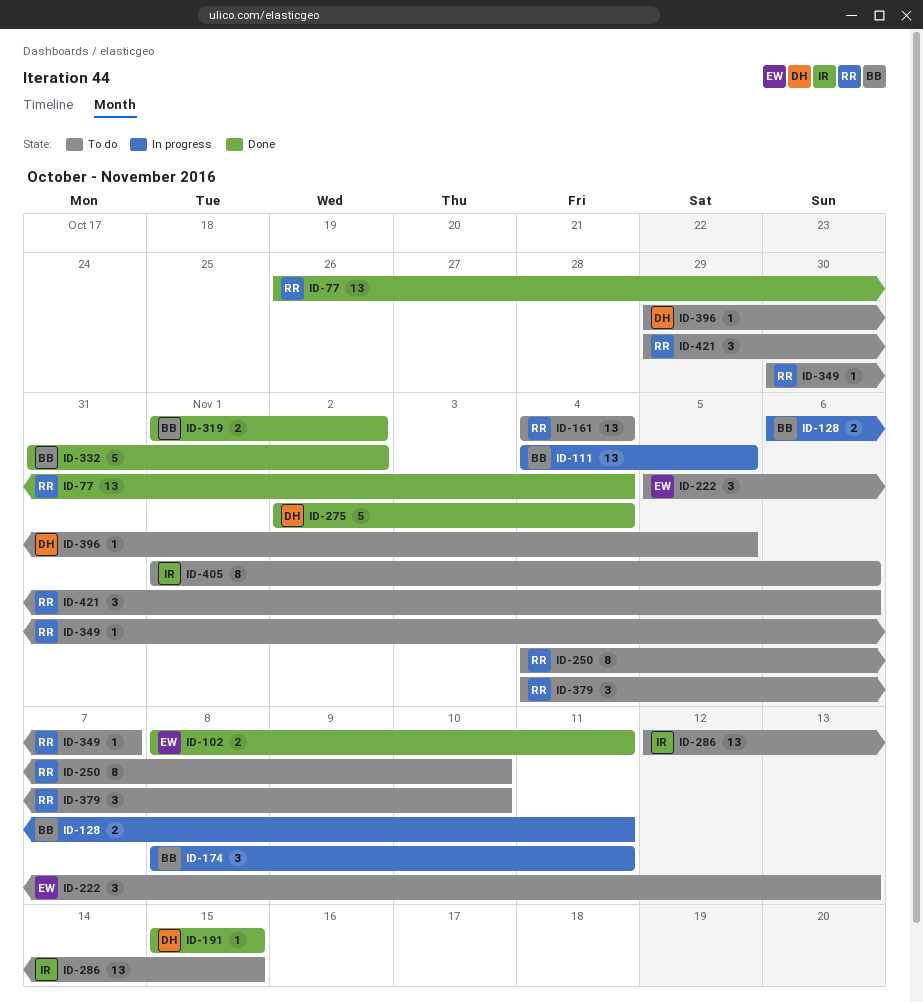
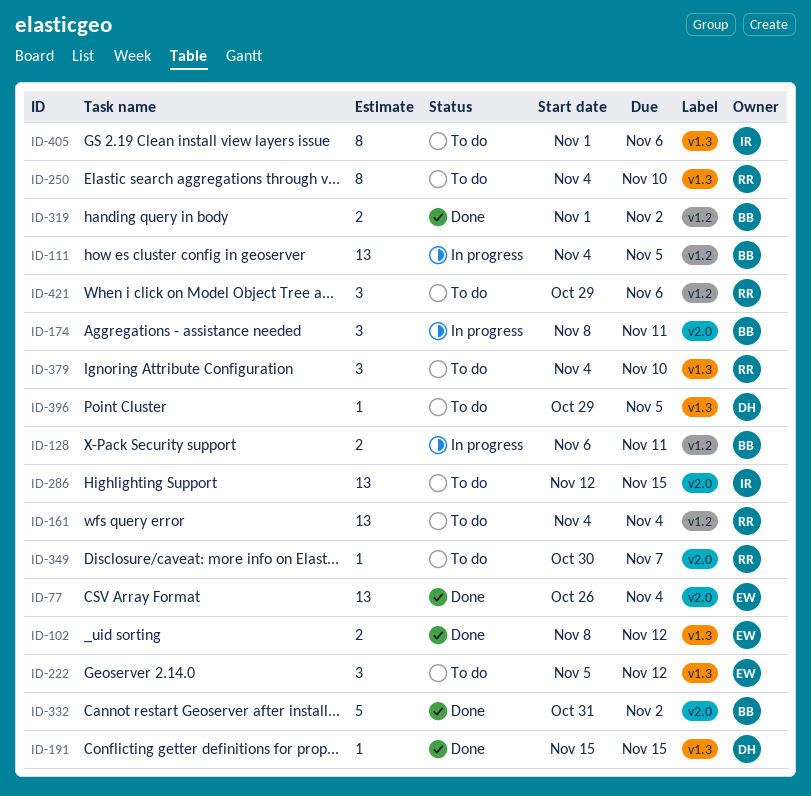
ID-77, owner: RR -> EW
ID-102, due: Nov 11 -> Nov 12
ID-222, due: Nov 13 -> Nov 12
ID-275: present -> none

